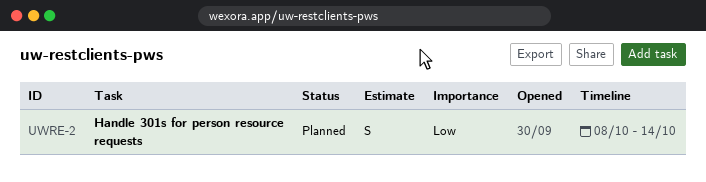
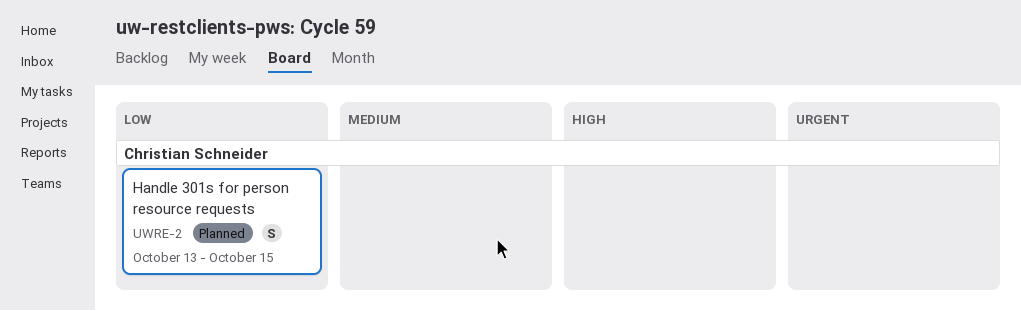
UWRE-2, start: Oct 8 -> Oct 13
UWRE-2, due: Oct 14 -> Oct 15

